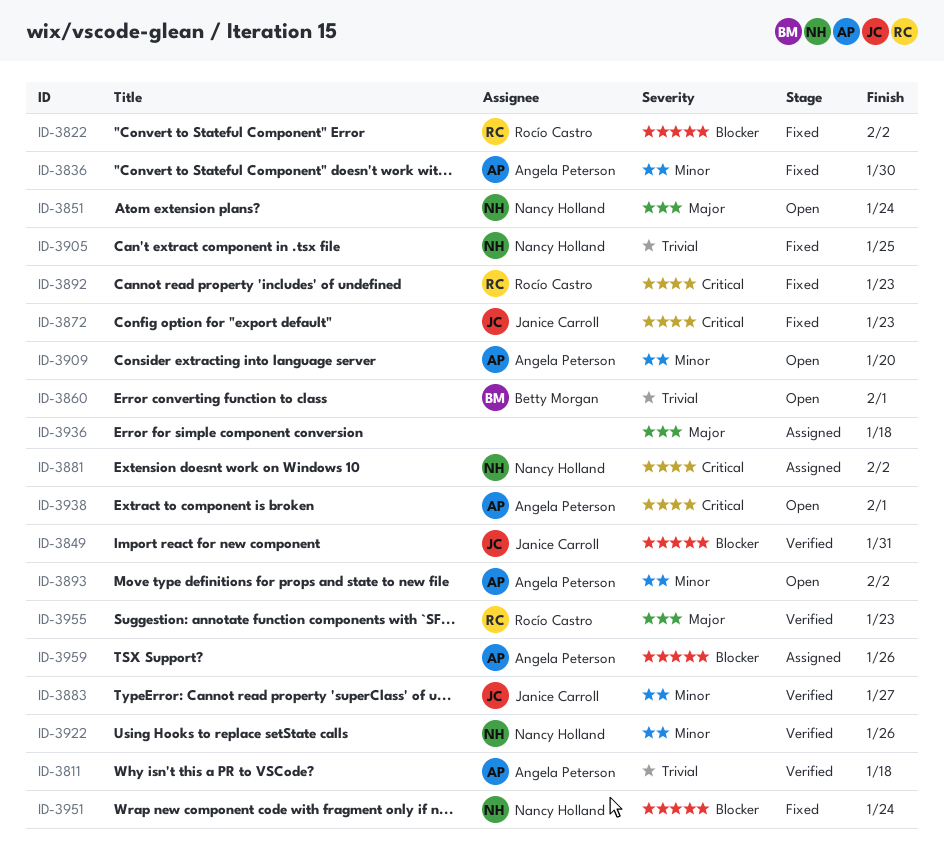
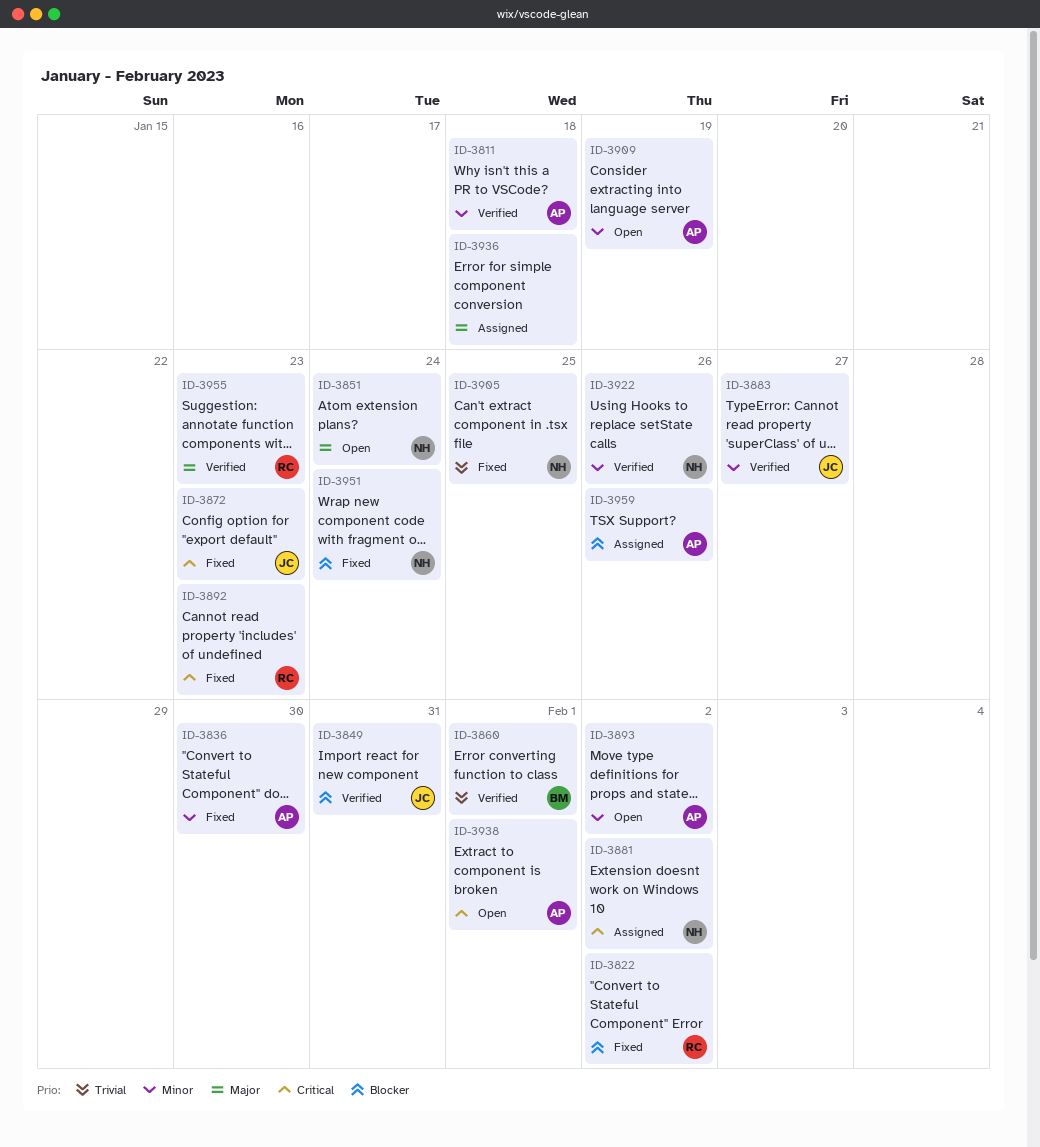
ID-3811, priority: Trivial -> Minor
ID-3860, status: Open -> Verified
ID-3909, due: Jan 20 -> Jan 19

